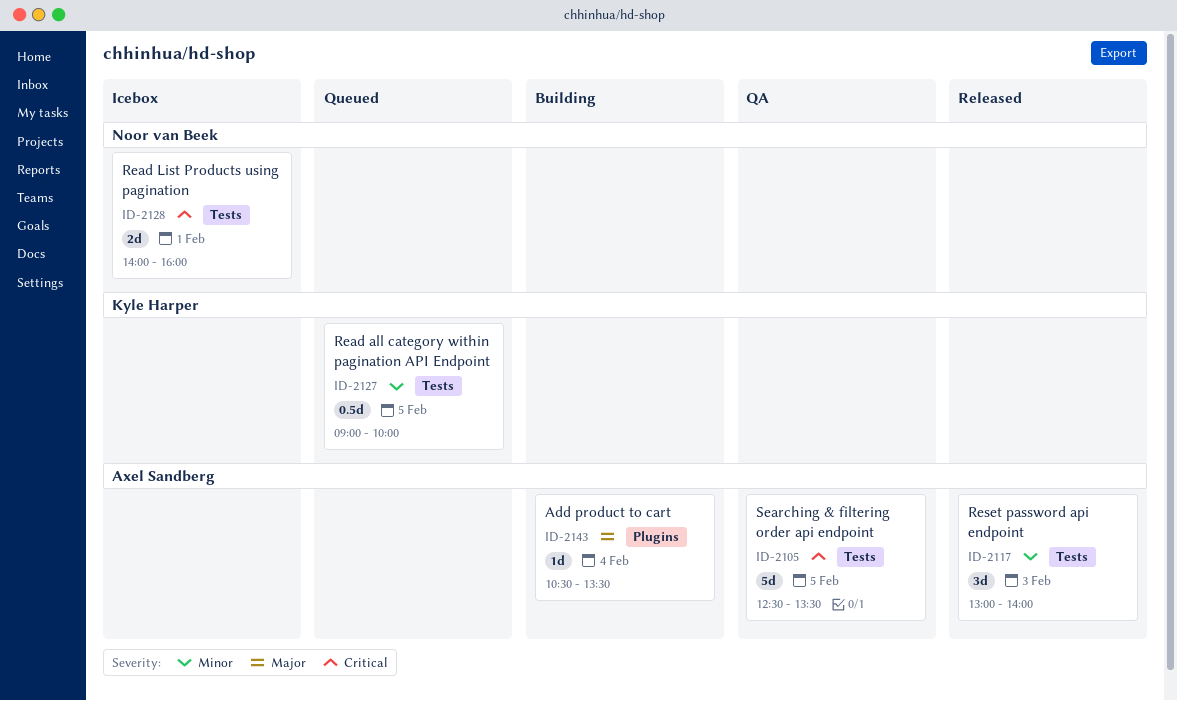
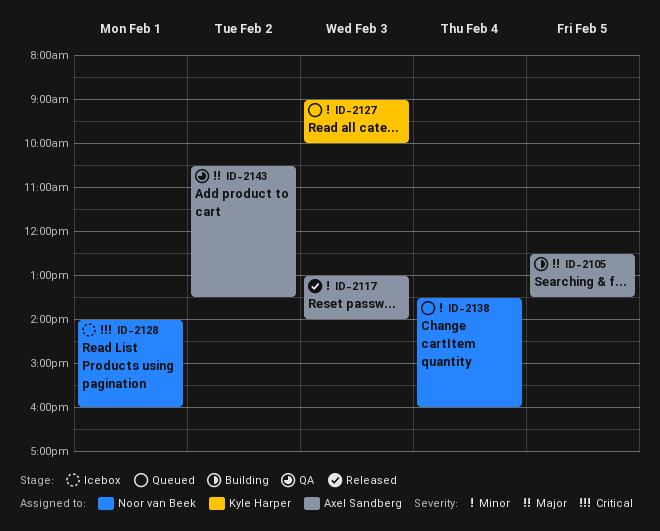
ID-2105, status: QA -> Building
ID-2105, priority: Critical -> Major
ID-2127, day: Feb 5 -> Feb 3
ID-2138: none -> present
ID-2143, status: Building -> QA
ID-2143, day: Feb 4 -> Feb 2

